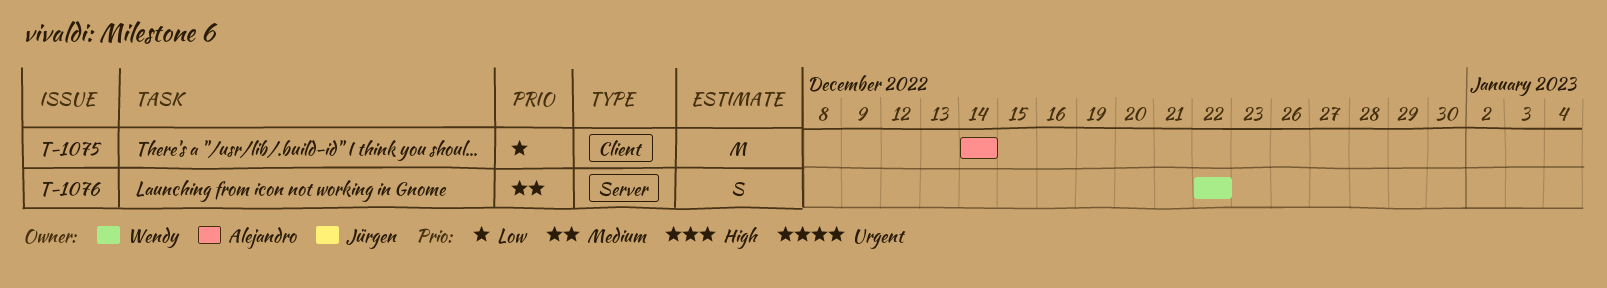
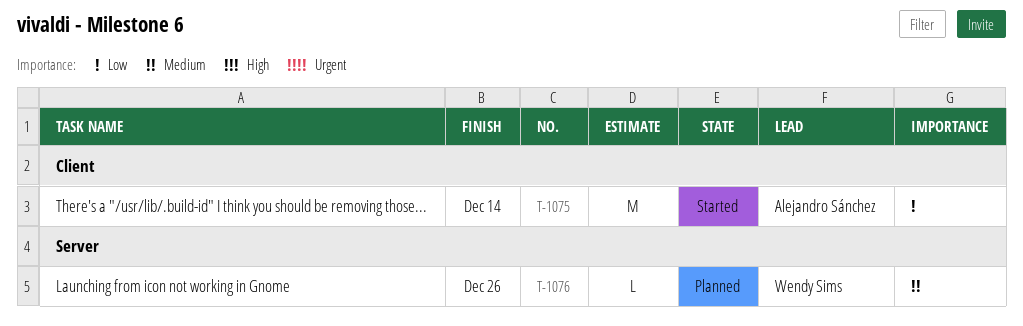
T-1076, estimate: S -> L
T-1076, due: Dec 22 -> Dec 26

